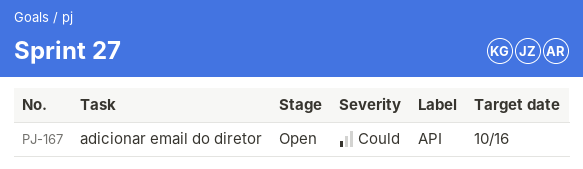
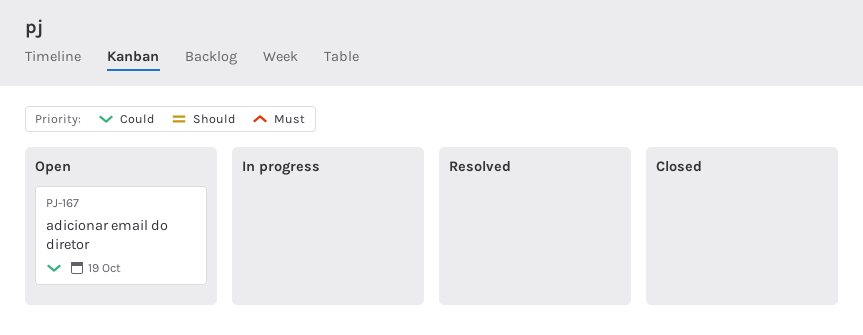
PJ-167, due: Oct 16 -> Oct 19

